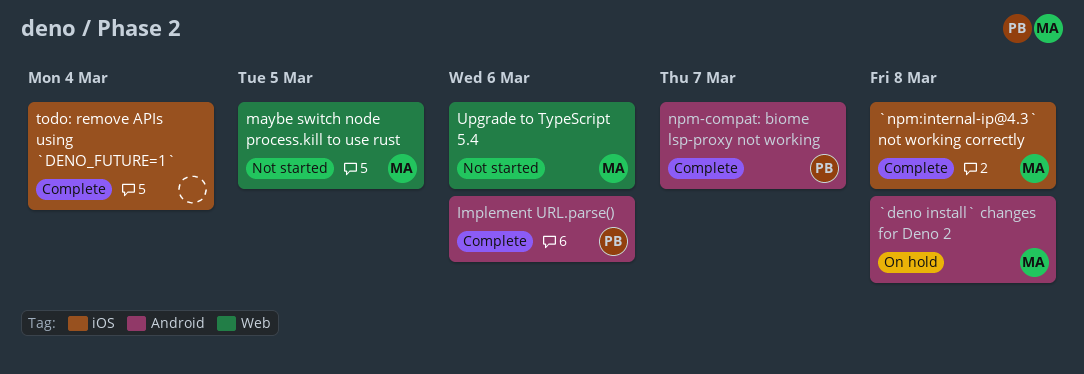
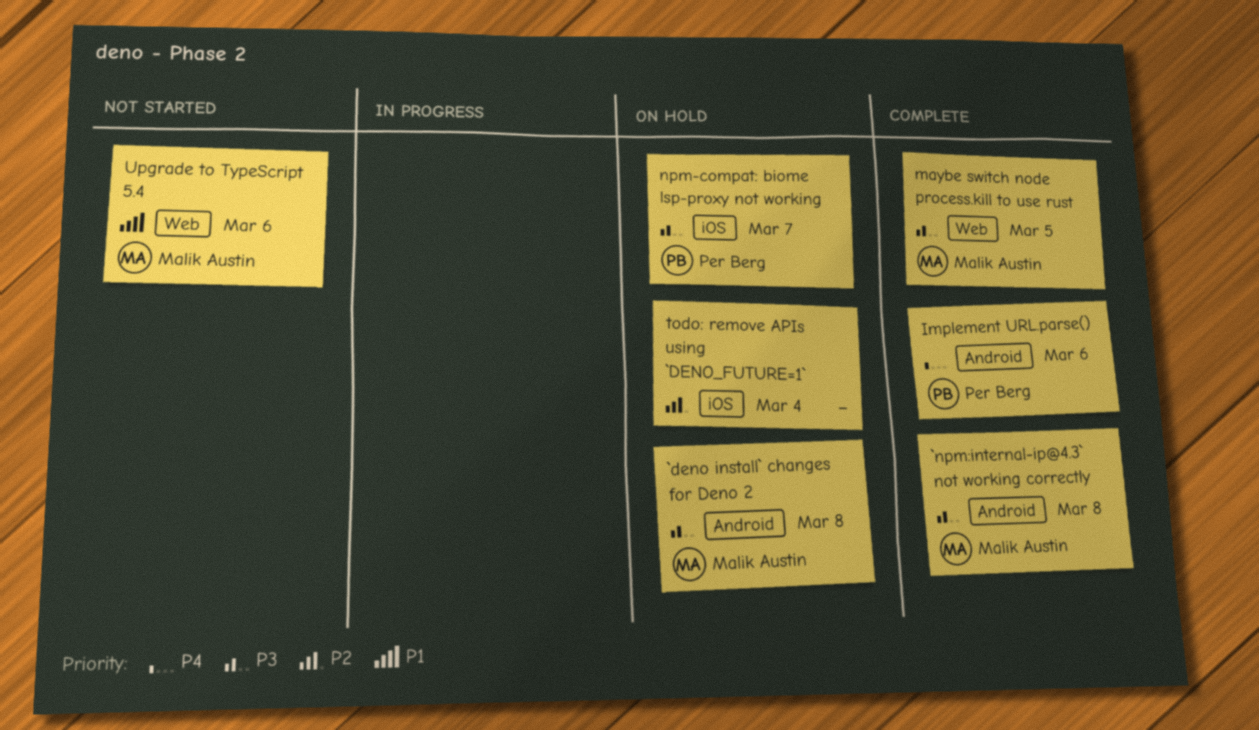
`npm:internal-ip@4.3` not working correctly, label: iOS -> Android
maybe switch node process.kill to use rust, status: Not started -> Complete
npm-compat: biome lsp-proxy not working, status: Complete -> On hold
npm-compat: biome lsp-proxy not working, label: Android -> iOS
todo: remove APIs using `DENO_FUTURE=1`, status: Complete -> On hold

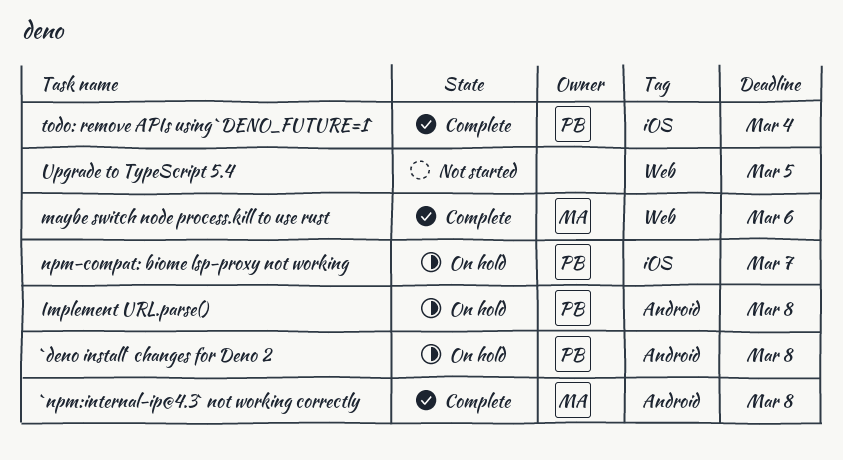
`deno install` changes for Deno 2, owner: Malik Austin -> Per Berg
Implement URL.parse(), status: Complete -> On hold
Implement URL.parse(), due: Mar 6 -> Mar 8
maybe switch node process.kill to use rust, due: Mar 5 -> Mar 6
todo: remove APIs using `DENO_FUTURE=1`, status: On hold -> Complete
todo: remove APIs using `DENO_FUTURE=1`, owner: none -> Per Berg
Upgrade to TypeScript 5.4, owner: Malik Austin -> none
Upgrade to TypeScript 5.4, due: Mar 6 -> Mar 5

